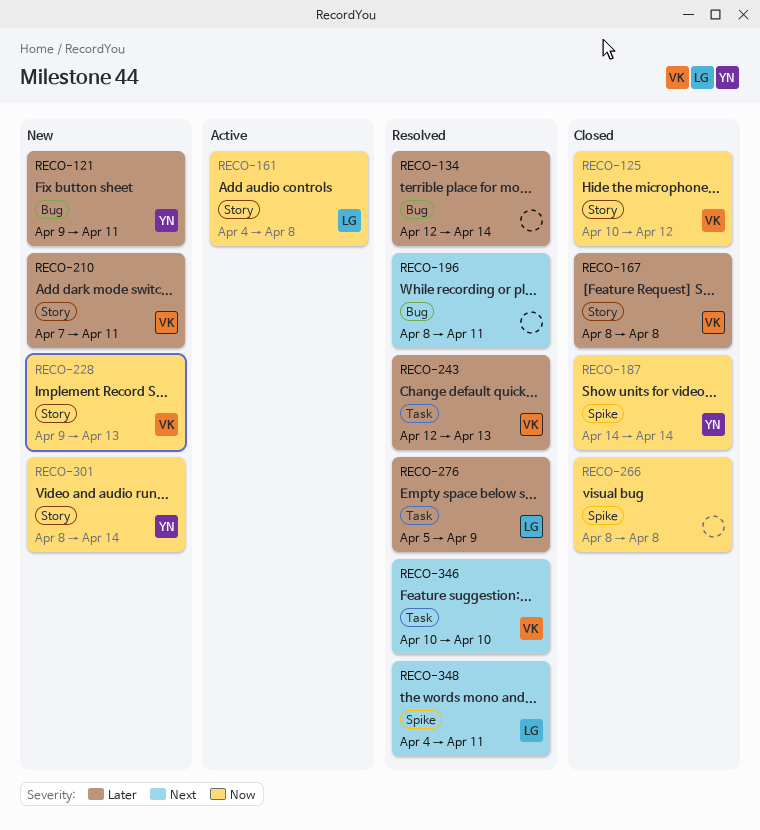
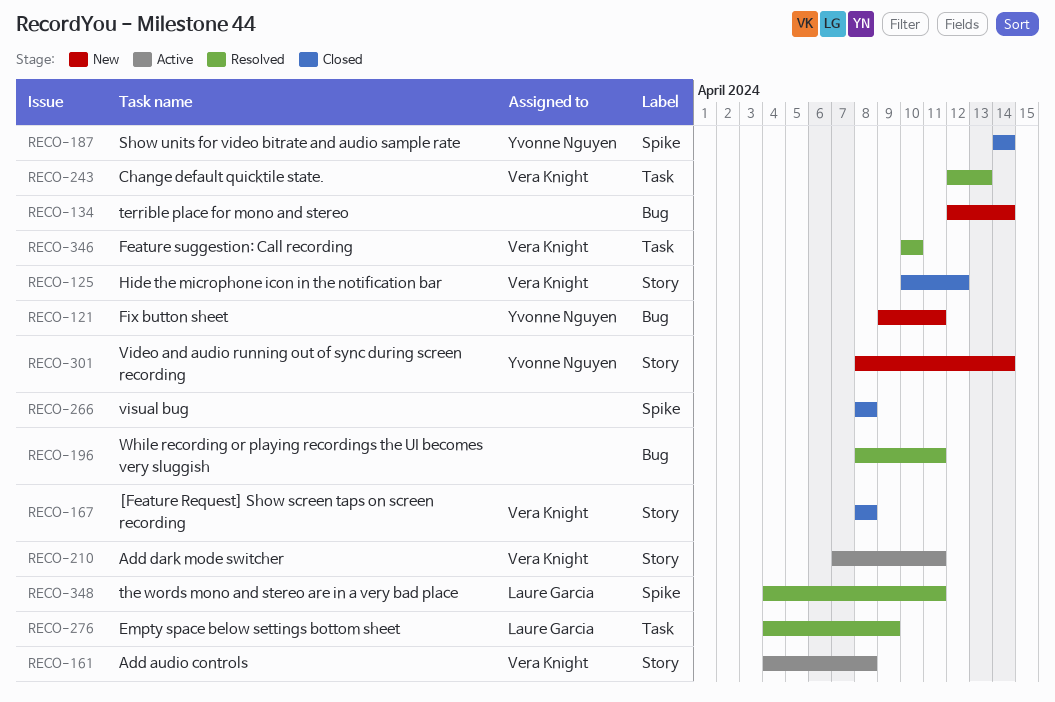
RECO-134, status: Resolved -> New
RECO-161, owner: Laure Garcia -> Vera Knight
RECO-210, status: New -> Active
RECO-228: present -> none
RECO-276, start: Apr 5 -> Apr 4

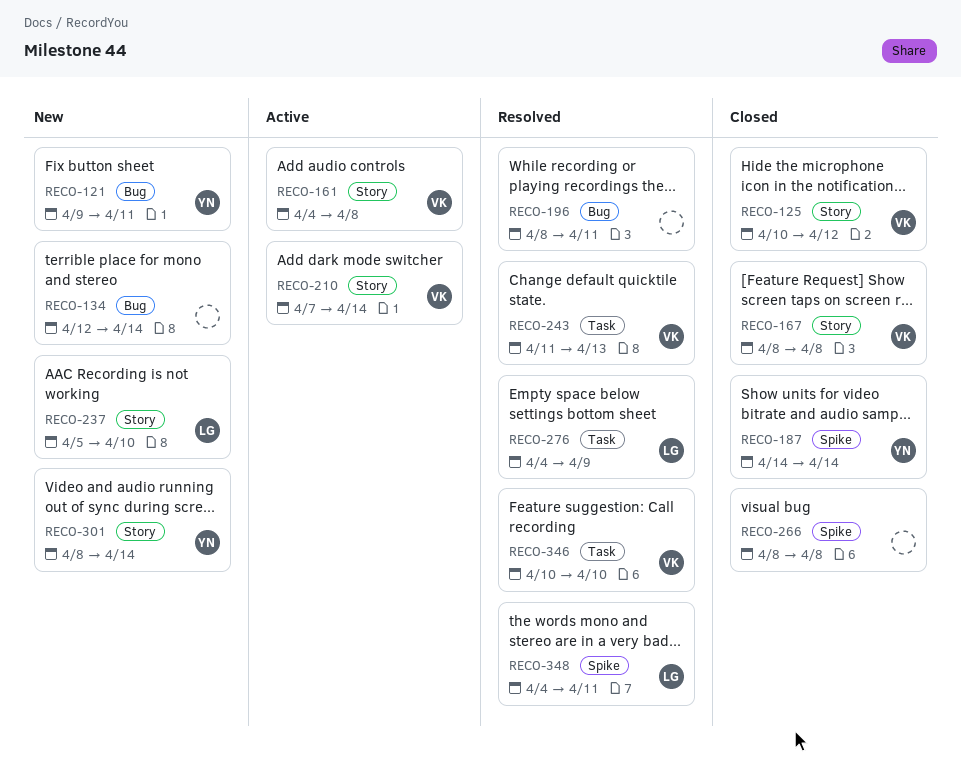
RECO-210, due: Apr 11 -> Apr 14
RECO-237: none -> present
RECO-243, start: Apr 12 -> Apr 11

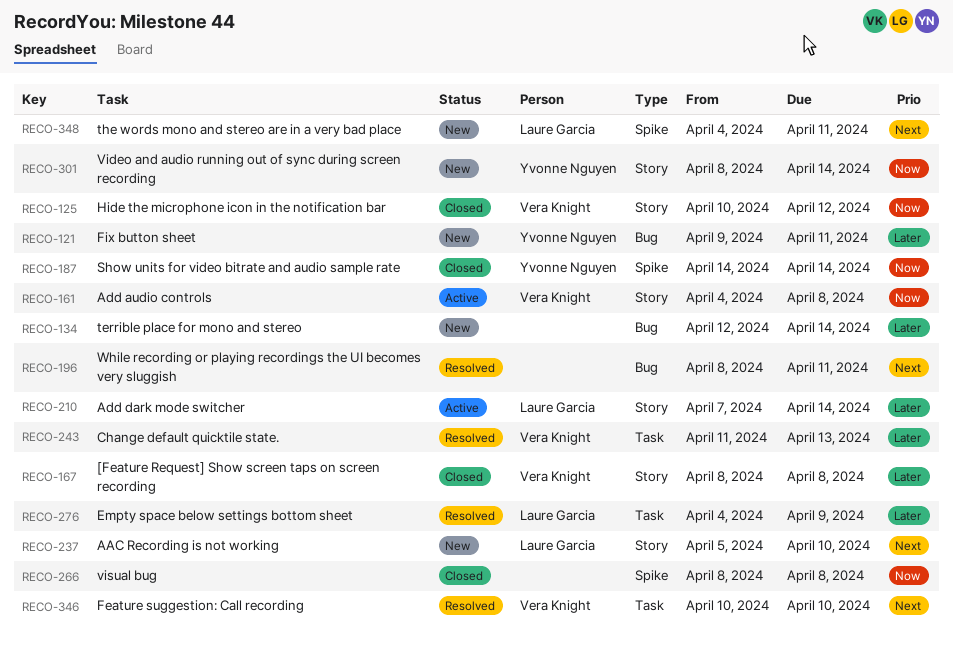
RECO-210, owner: Vera Knight -> Laure Garcia
RECO-348, status: Resolved -> New

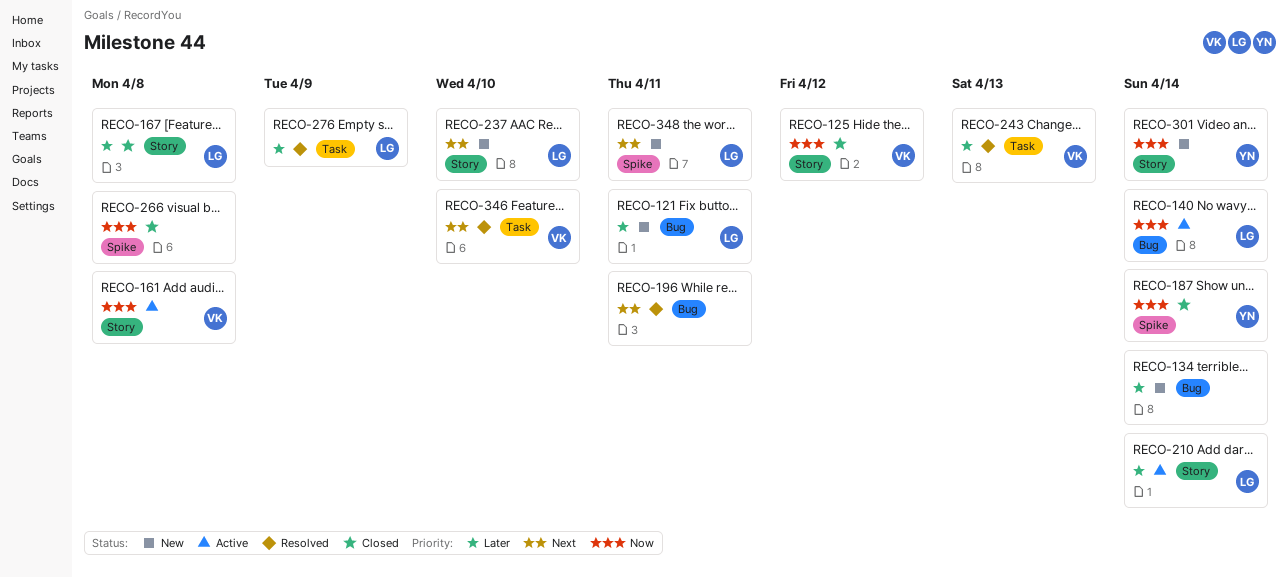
RECO-121, owner: Yvonne Nguyen -> Laure Garcia
RECO-140: none -> present
RECO-167, owner: Vera Knight -> Laure Garcia

